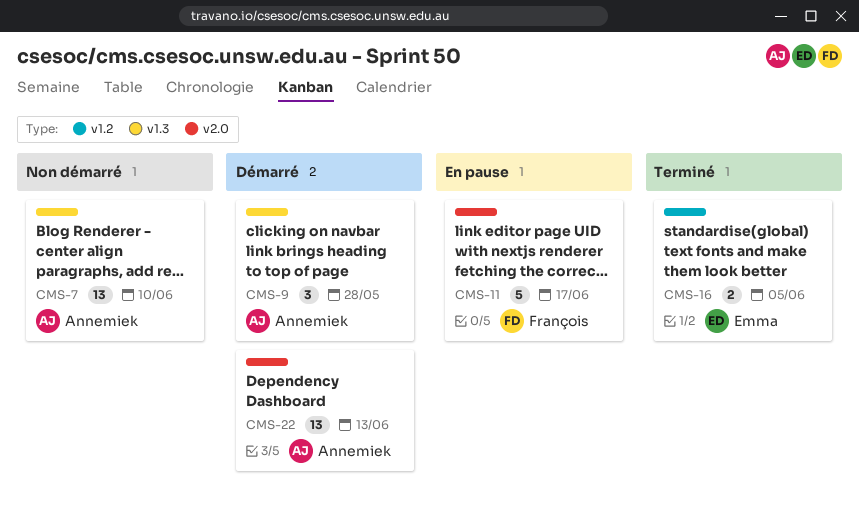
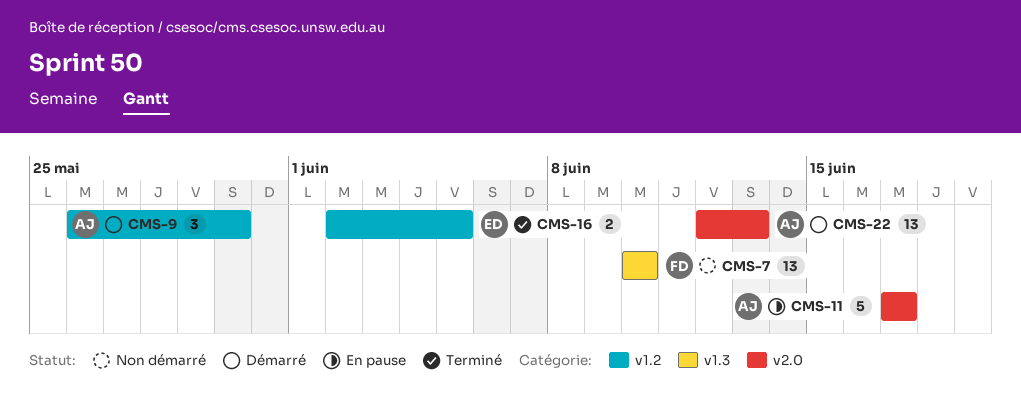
CMS-7, owner: Annemiek -> François
CMS-9, label: v1.3 -> v1.2
CMS-9, due: May 28 -> May 30
CMS-11, owner: François -> Annemiek

